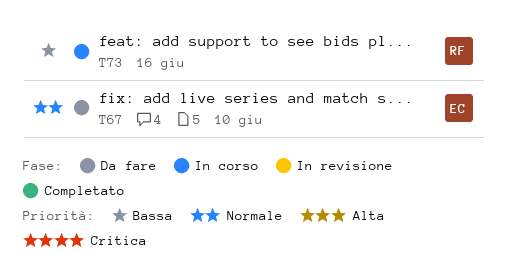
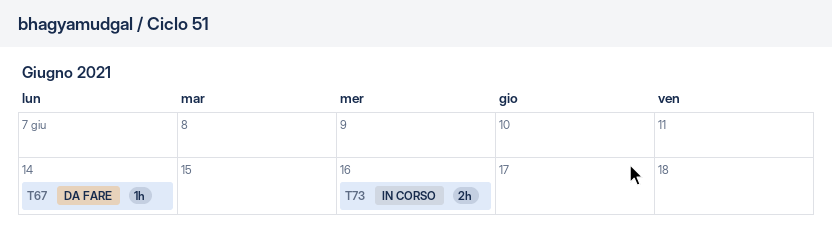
T67, due: Jun 10 -> Jun 14

